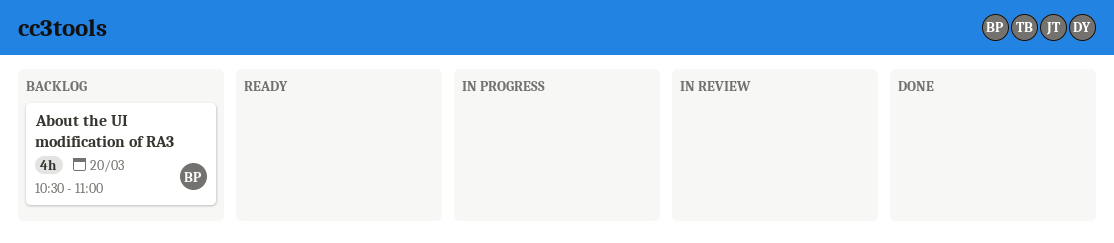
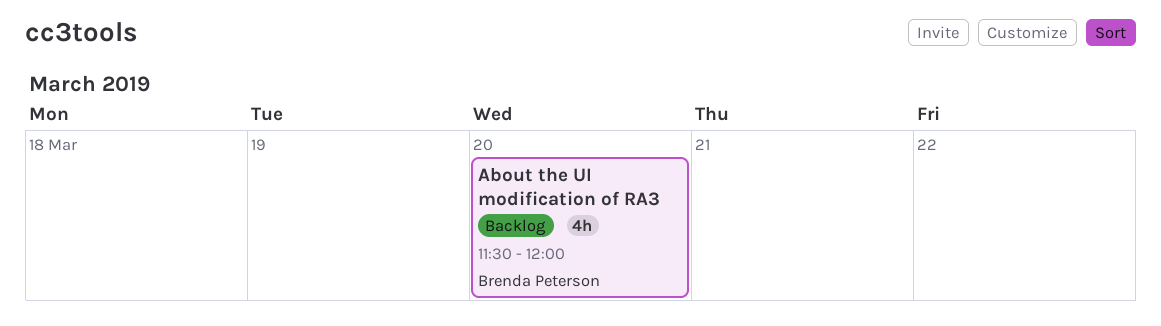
About the UI modification of RA3, begins: 10:30 -> 11:30
About the UI modification of RA3, ends: 11:00 -> 12:00

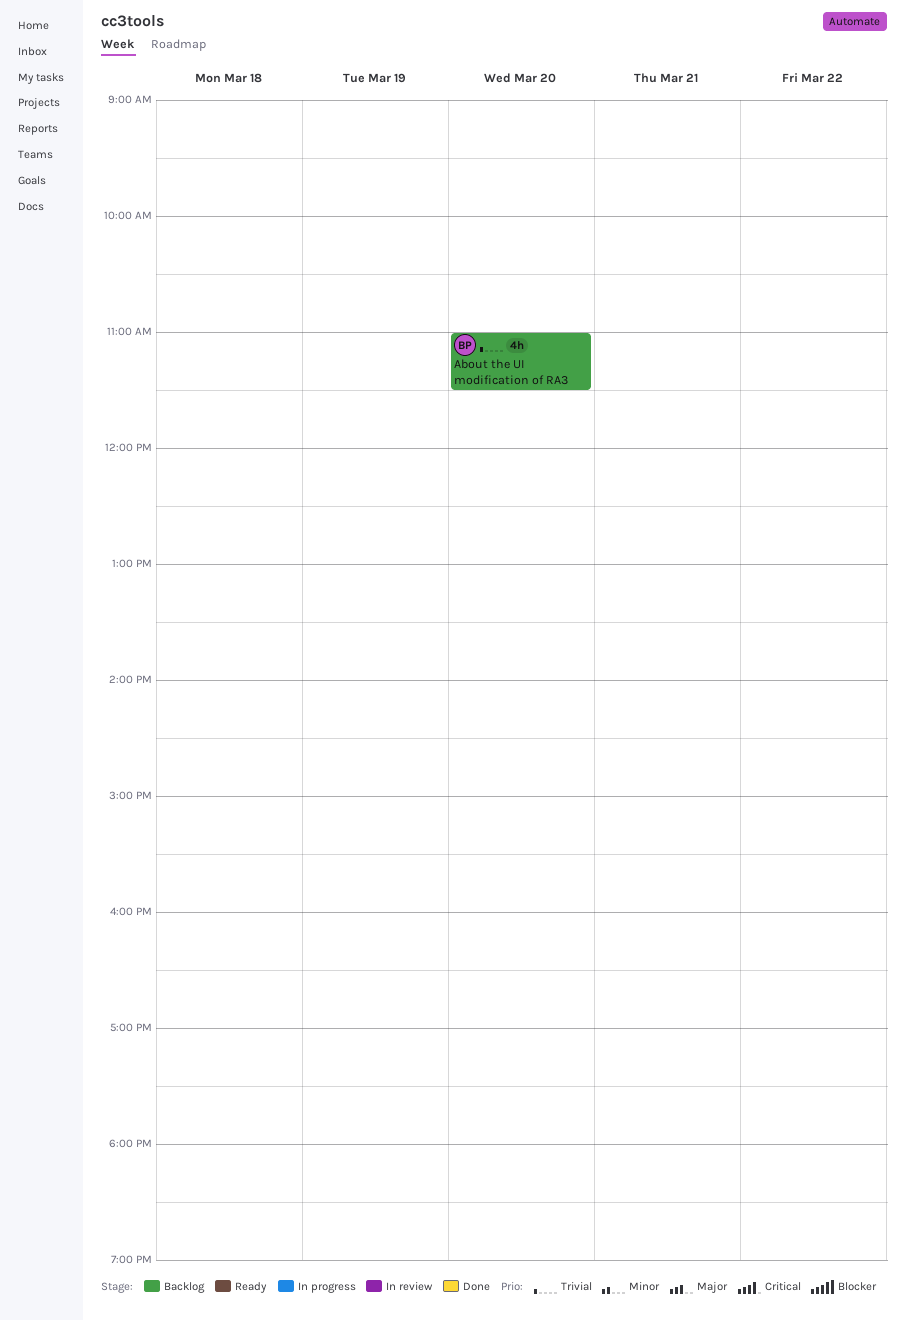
About the UI modification of RA3, begins: 11:30 -> 11:00
About the UI modification of RA3, ends: 12:00 -> 11:30

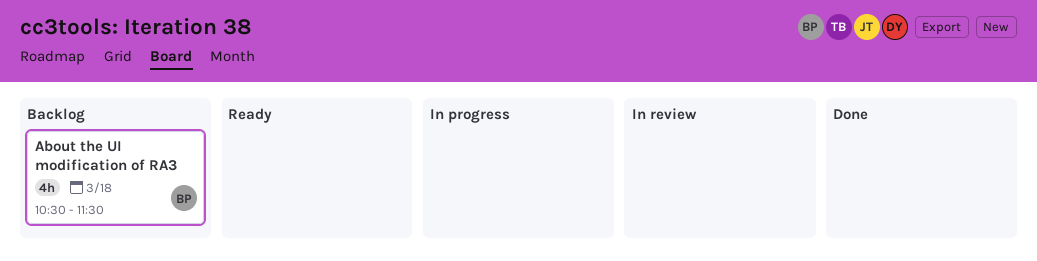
About the UI modification of RA3, day: Mar 20 -> Mar 18
About the UI modification of RA3, begins: 11:00 -> 10:30

